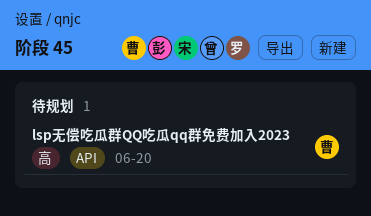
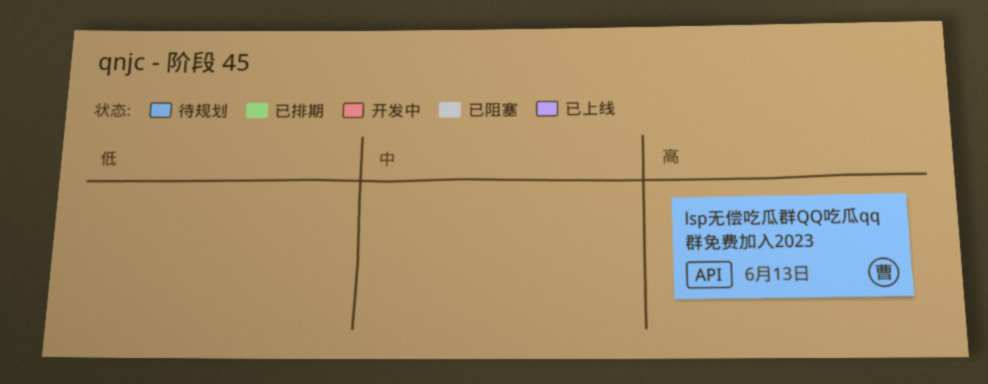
lsp无偿吃瓜群QQ吃瓜qq群免费加入2023, due: Jun 20 -> Jun 13

